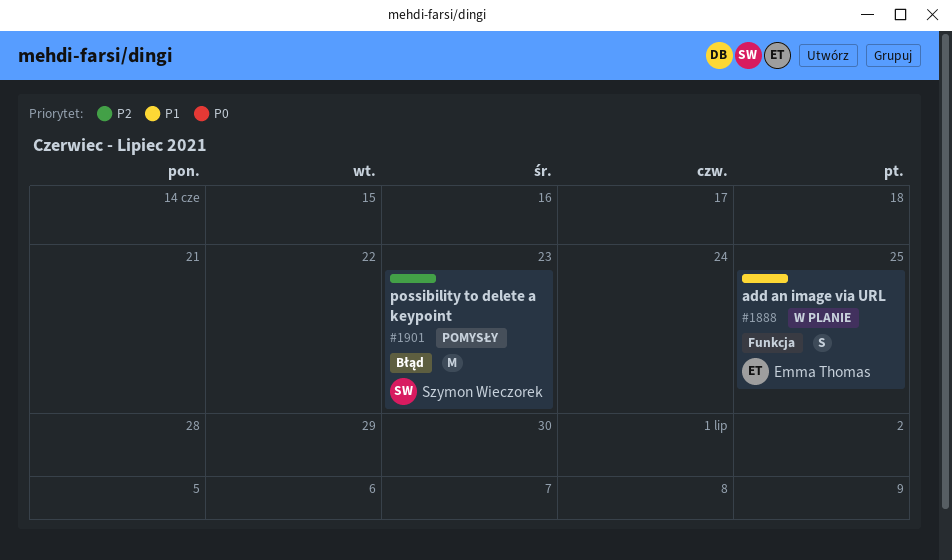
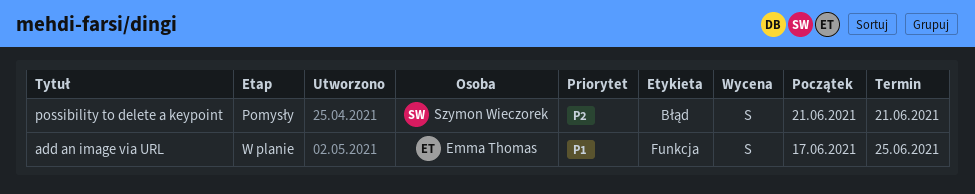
possibility to delete a keypoint, estimate: M -> S
possibility to delete a keypoint, due: Jun 23 -> Jun 21

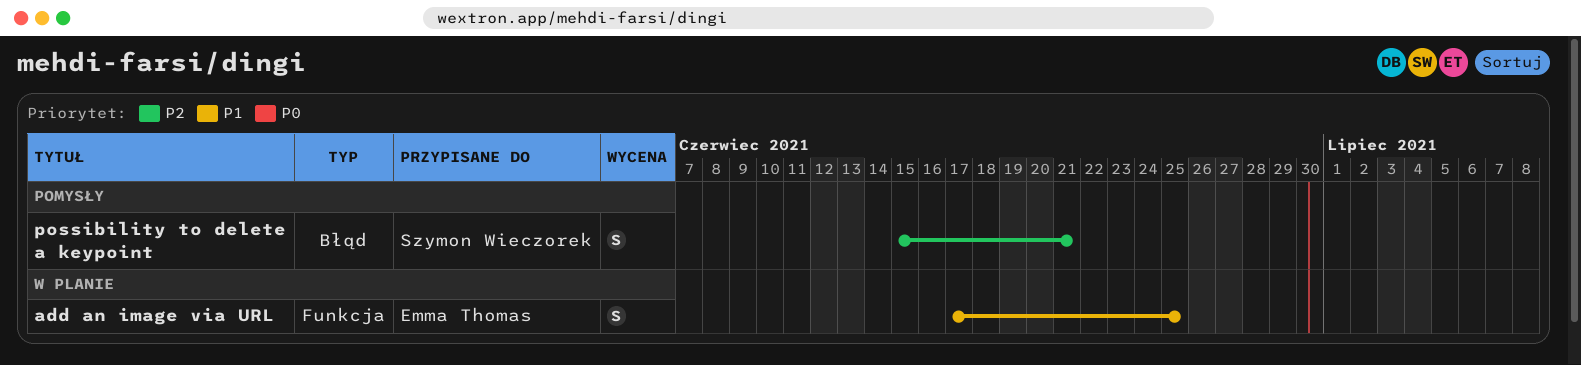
possibility to delete a keypoint, start: Jun 21 -> Jun 15

